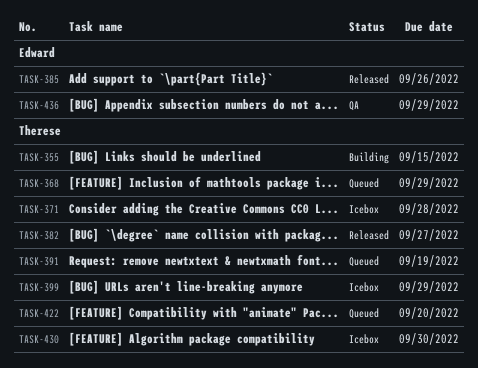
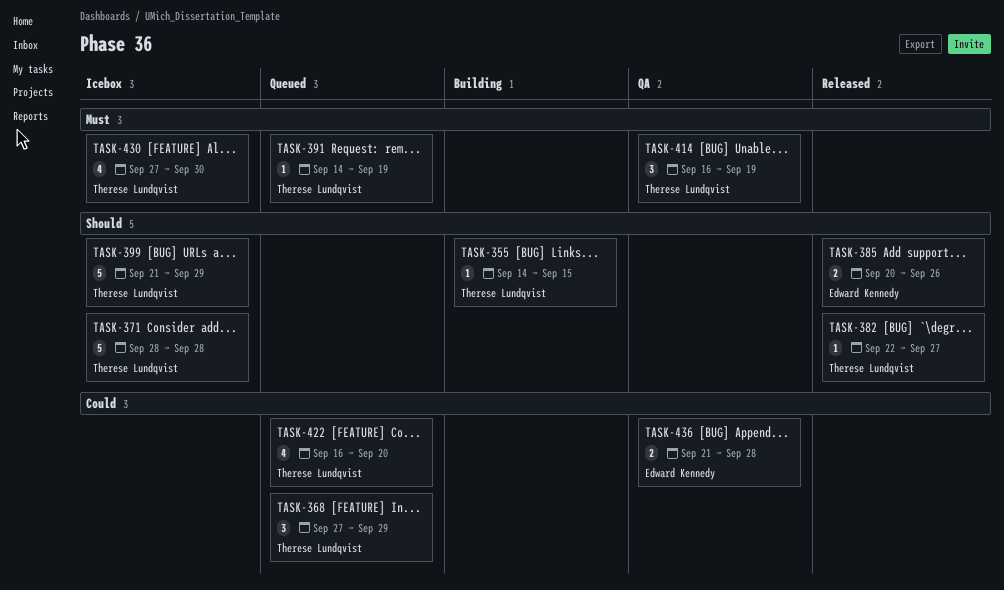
TASK-414: none -> present
TASK-436, due: Sep 29 -> Sep 28

